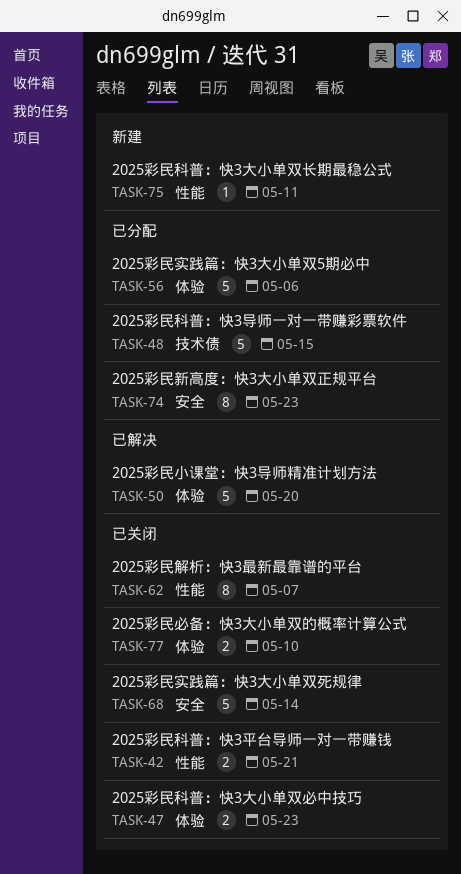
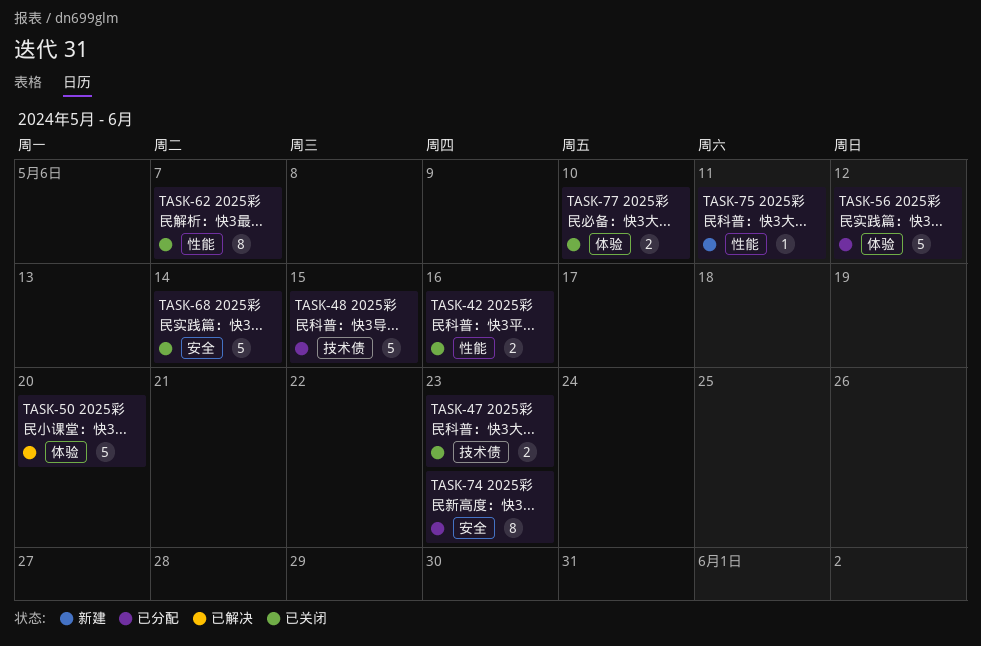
TASK-42, due: May 21 -> May 16
TASK-47, label: 体验 -> 技术债
TASK-56, due: May 6 -> May 12

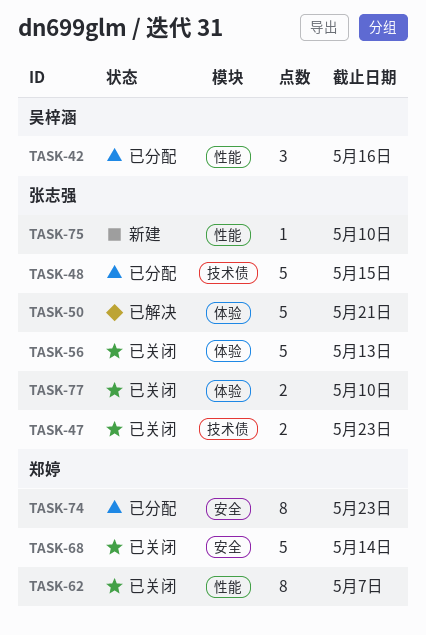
TASK-42, status: 已关闭 -> 已分配
TASK-42, estimate: 2 -> 3
TASK-50, due: May 20 -> May 21
TASK-56, status: 已分配 -> 已关闭
TASK-56, due: May 12 -> May 13
TASK-75, due: May 11 -> May 10

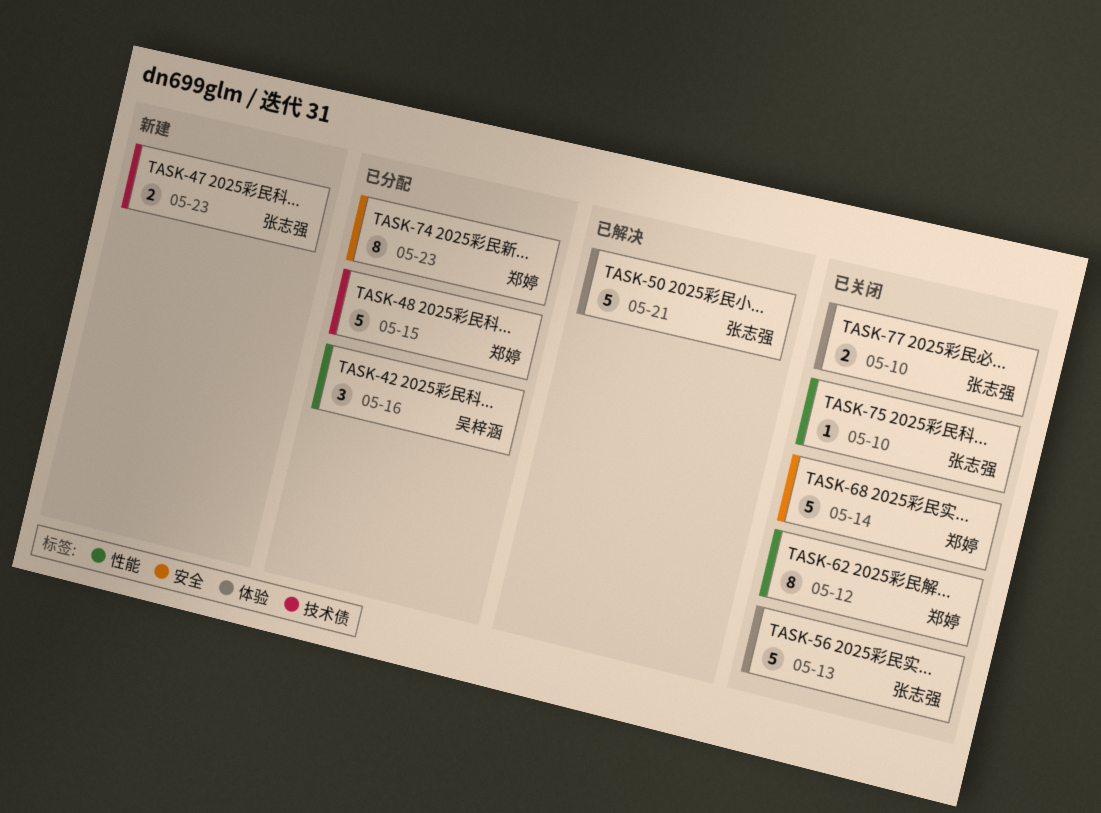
TASK-47, status: 已关闭 -> 新建
TASK-48, owner: 张志强 -> 郑婷
TASK-62, due: May 7 -> May 12
TASK-75, status: 新建 -> 已关闭

